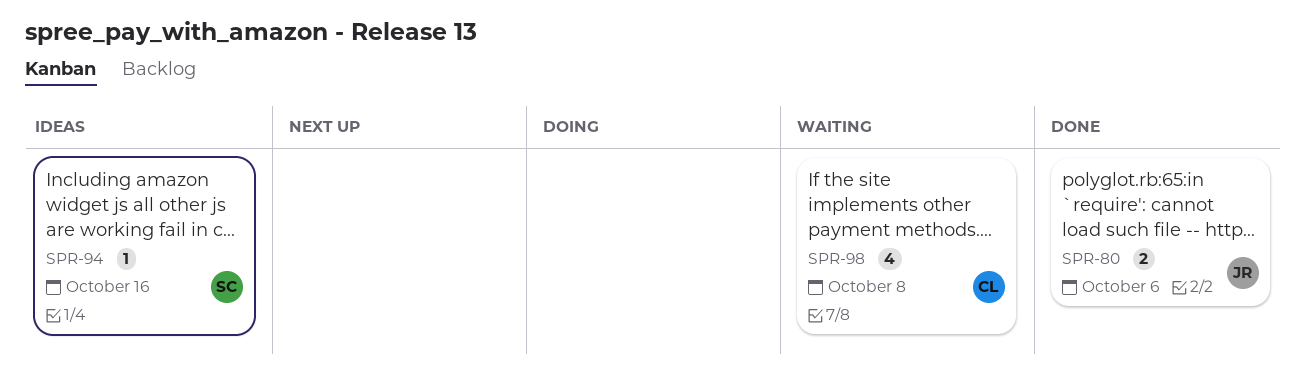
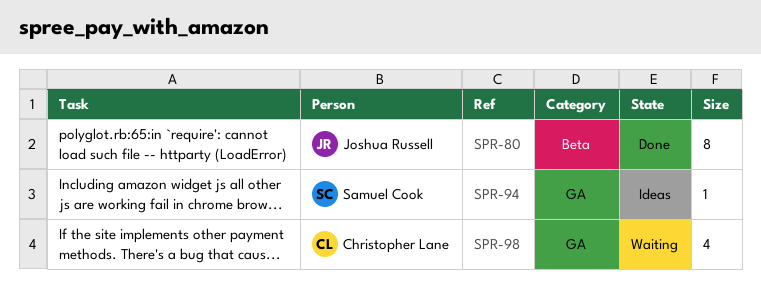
SPR-80, estimate: 2 -> 8

